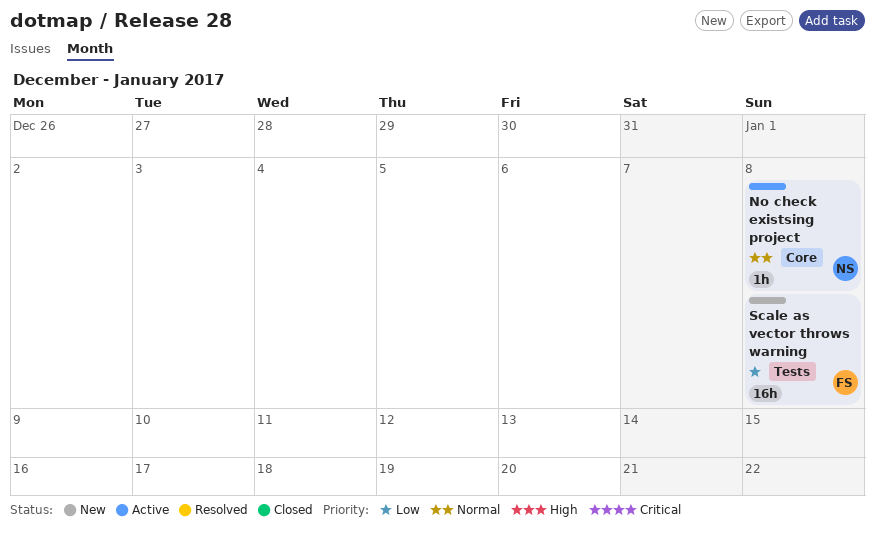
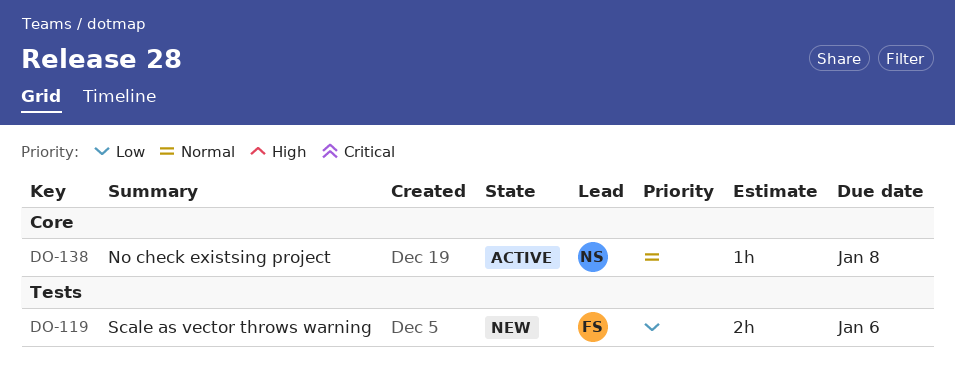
Scale as vector throws warning, estimate: 16h -> 2h
Scale as vector throws warning, due: Jan 8 -> Jan 6

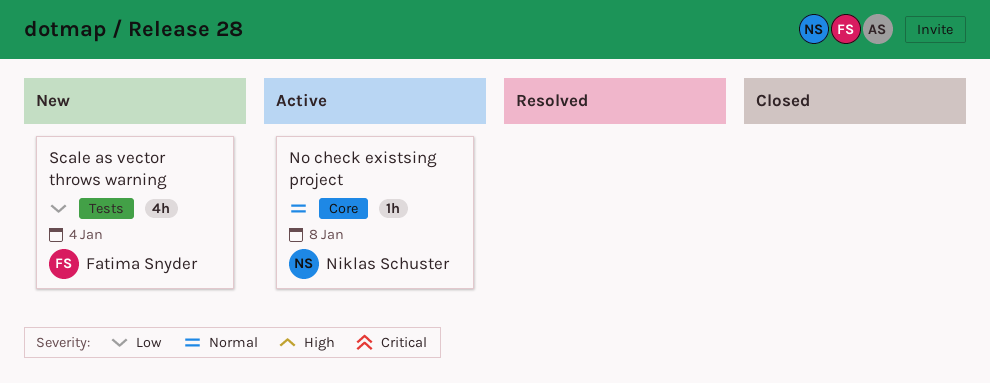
Scale as vector throws warning, estimate: 2h -> 4h
Scale as vector throws warning, due: Jan 6 -> Jan 4

